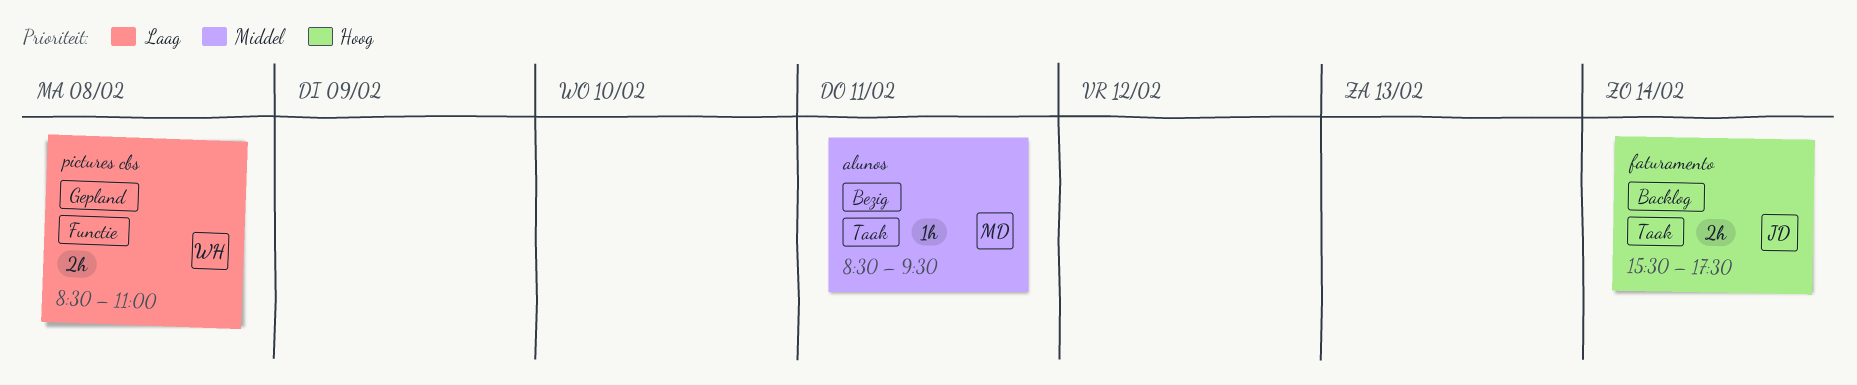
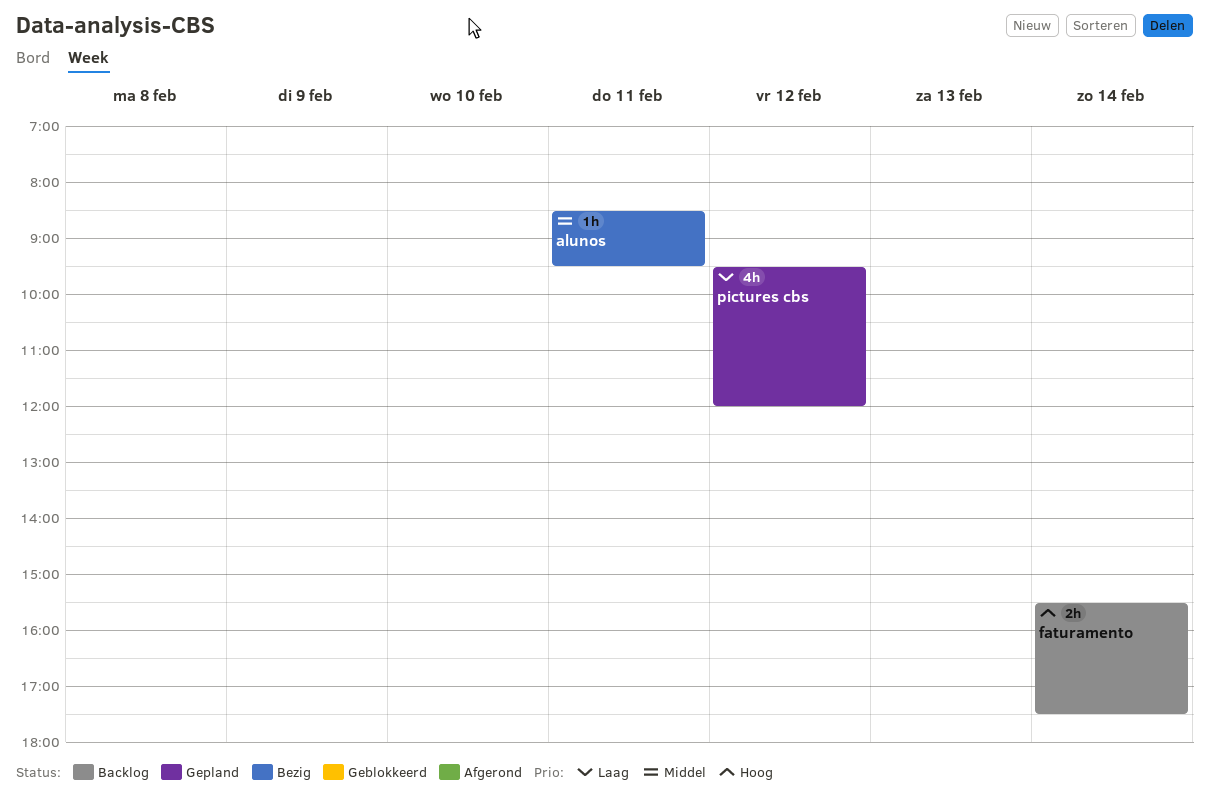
pictures cbs, estimate: 2h -> 4h
pictures cbs, day: Feb 8 -> Feb 12
pictures cbs, begins: 08:30 -> 09:30
pictures cbs, ends: 11:00 -> 12:00

